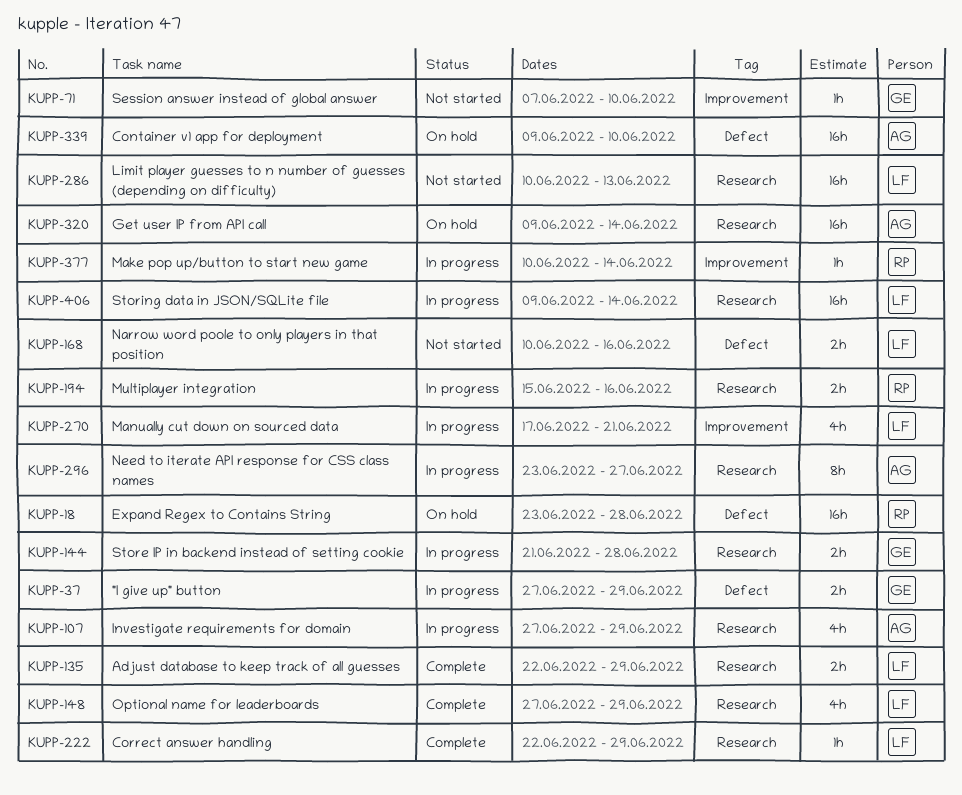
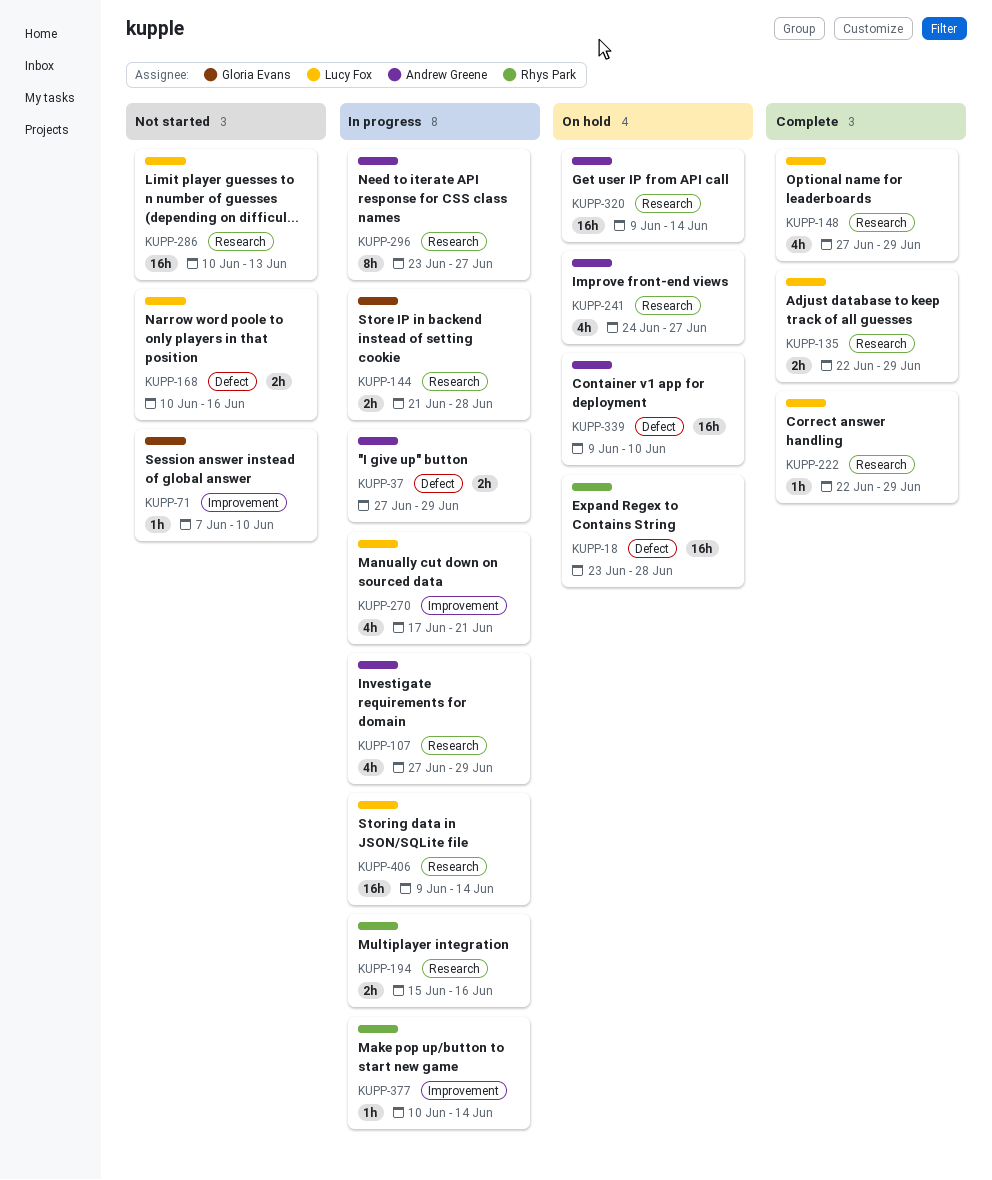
KUPP-37, owner: Gloria Evans -> Andrew Greene
KUPP-241: none -> present

